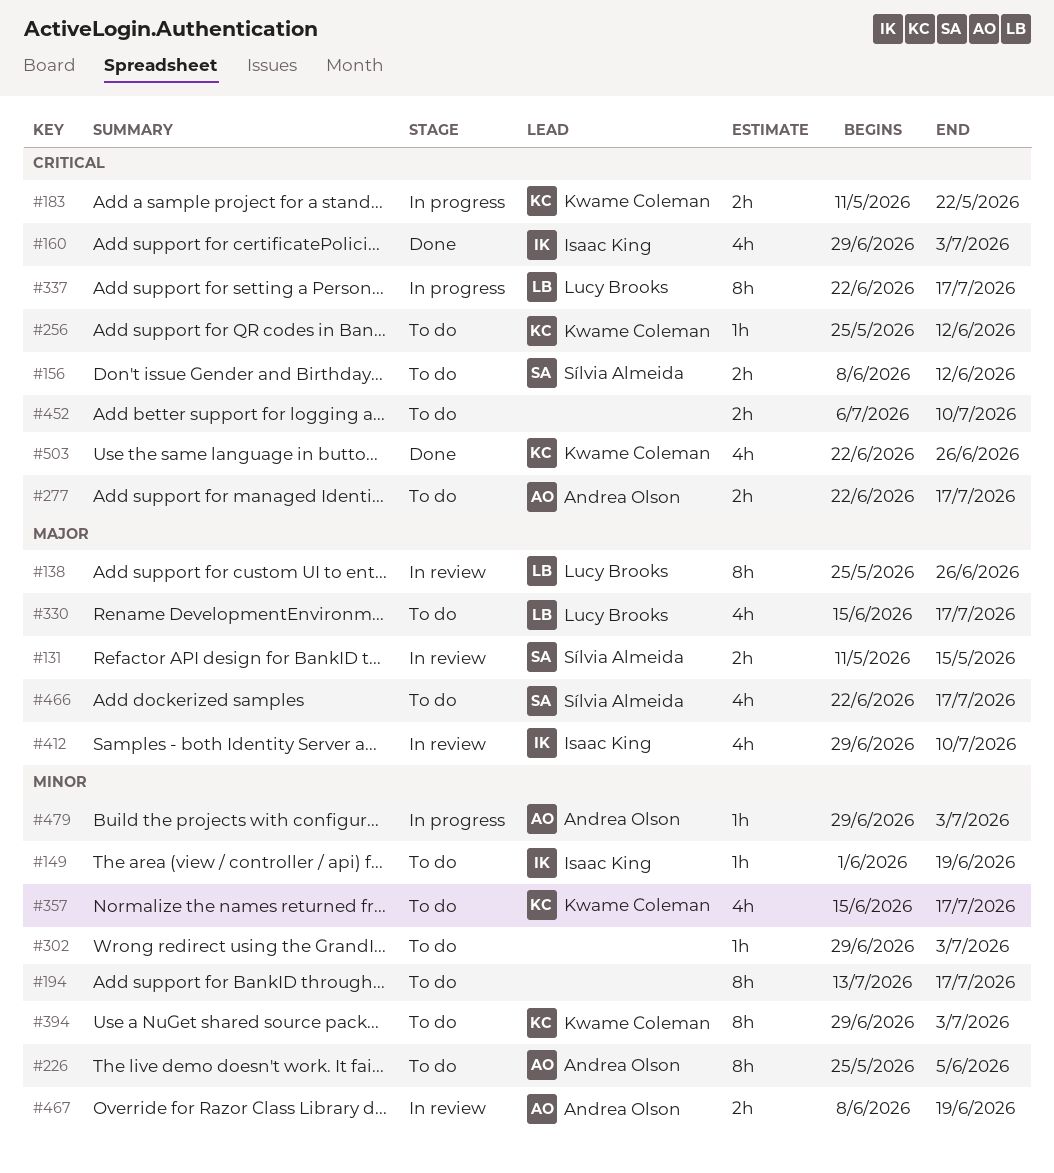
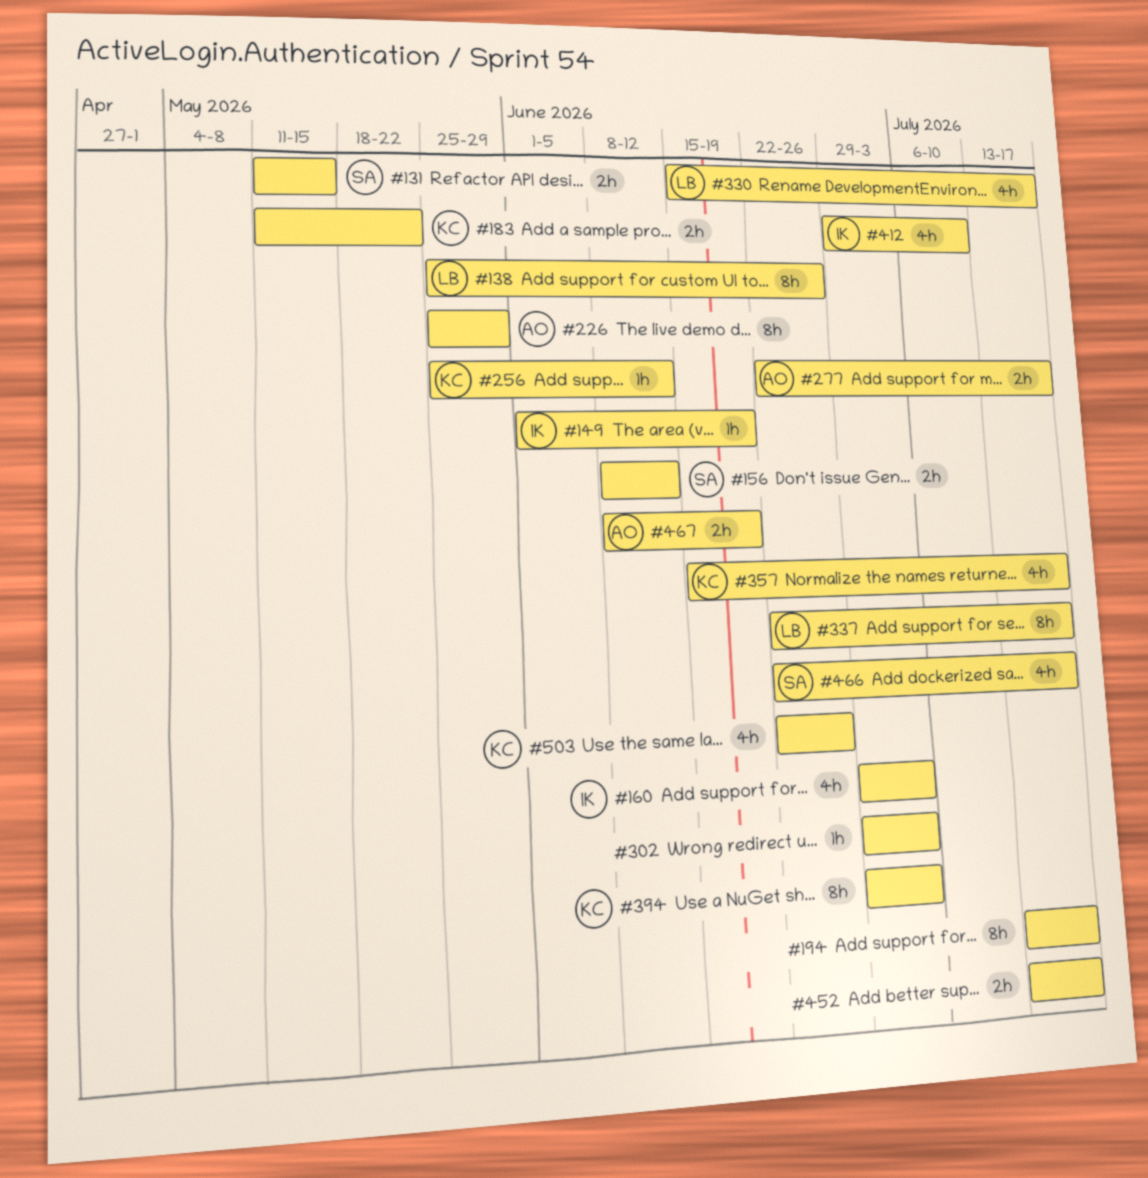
#226, due: Jun 5 -> May 29
#452, start: Jul 6 -> Jul 13
#452, due: Jul 10 -> Jul 17
#479: present -> none

